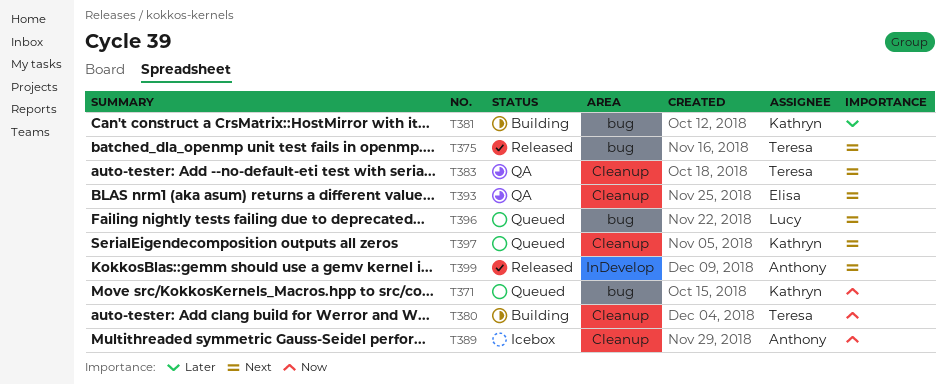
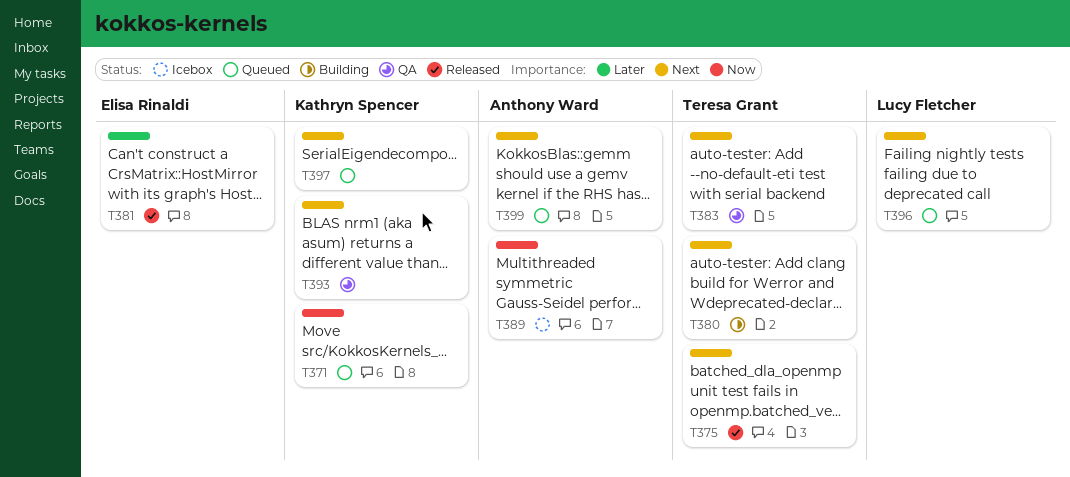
T380, priority: Now -> Next
T381, status: Building -> Released
T381, owner: Kathryn Spencer -> Elisa Rinaldi
T393, owner: Elisa Rinaldi -> Kathryn Spencer
T399, status: Released -> Queued

